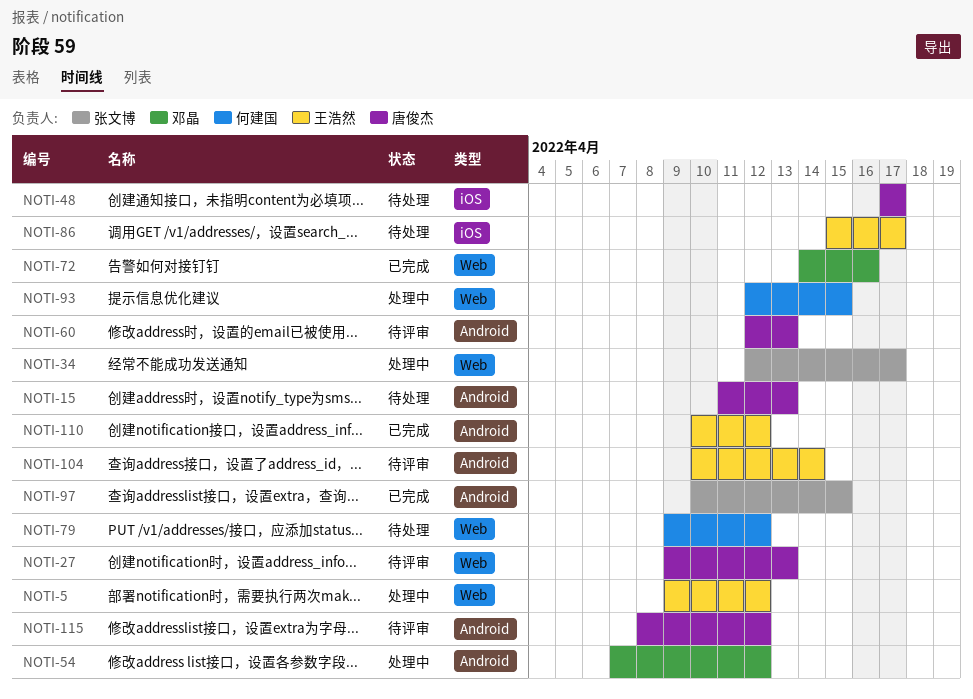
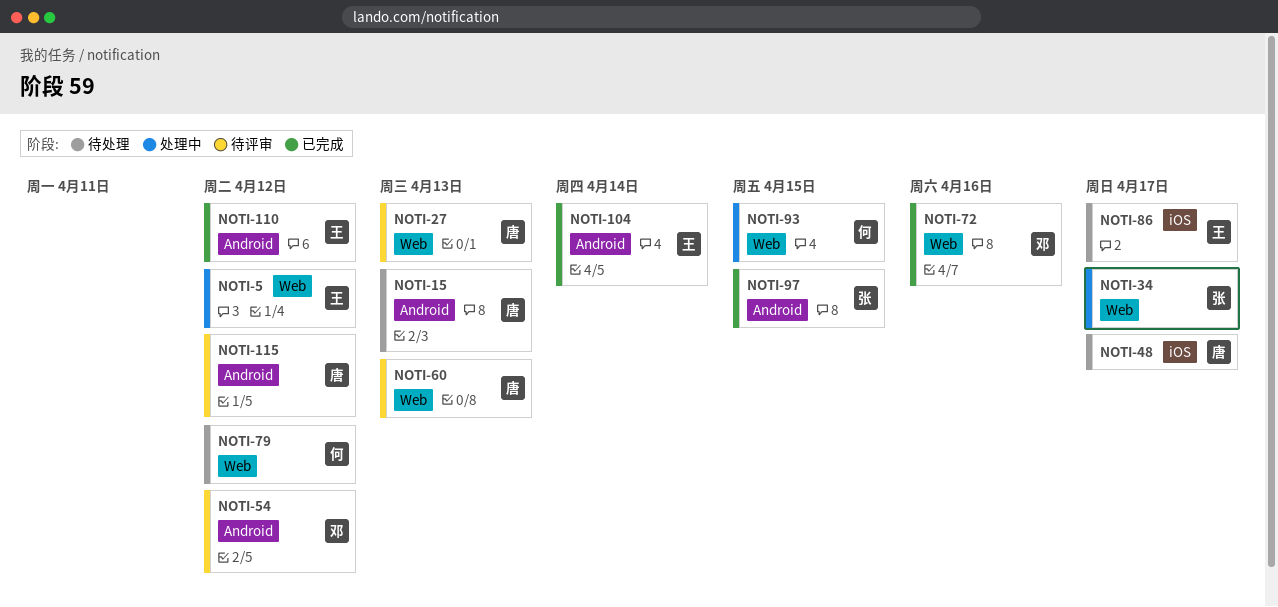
NOTI-54, status: 处理中 -> 待评审
NOTI-60, label: Android -> Web
NOTI-104, status: 待评审 -> 已完成

